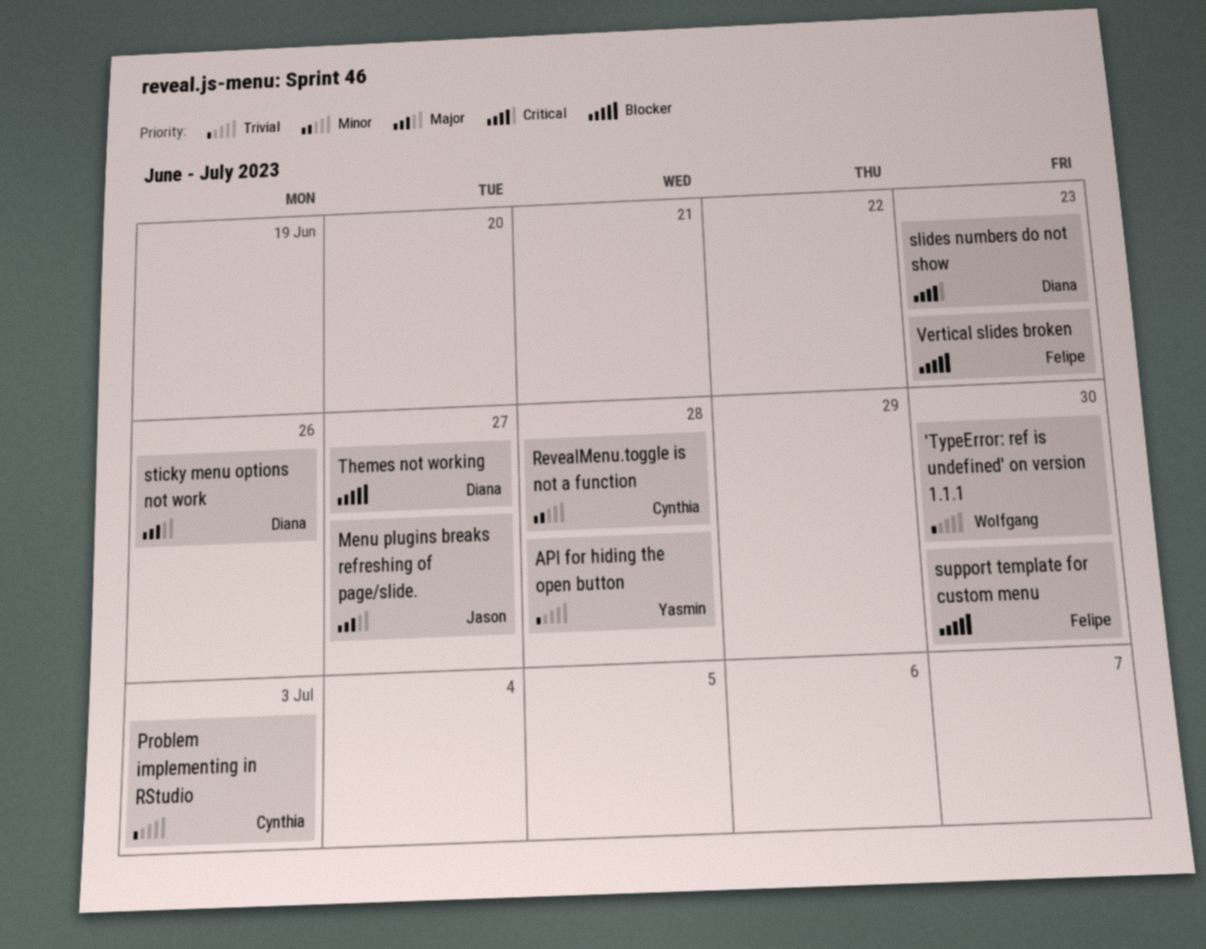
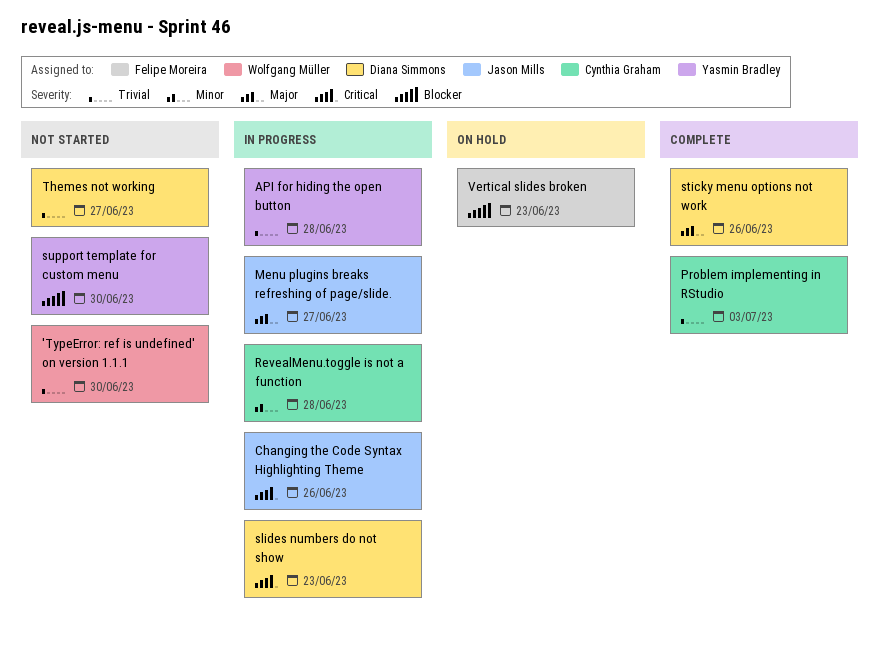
Changing the Code Syntax Highlighting Theme: none -> present
support template for custom menu, owner: Felipe Moreira -> Yasmin Bradley
Themes not working, priority: Blocker -> Trivial

